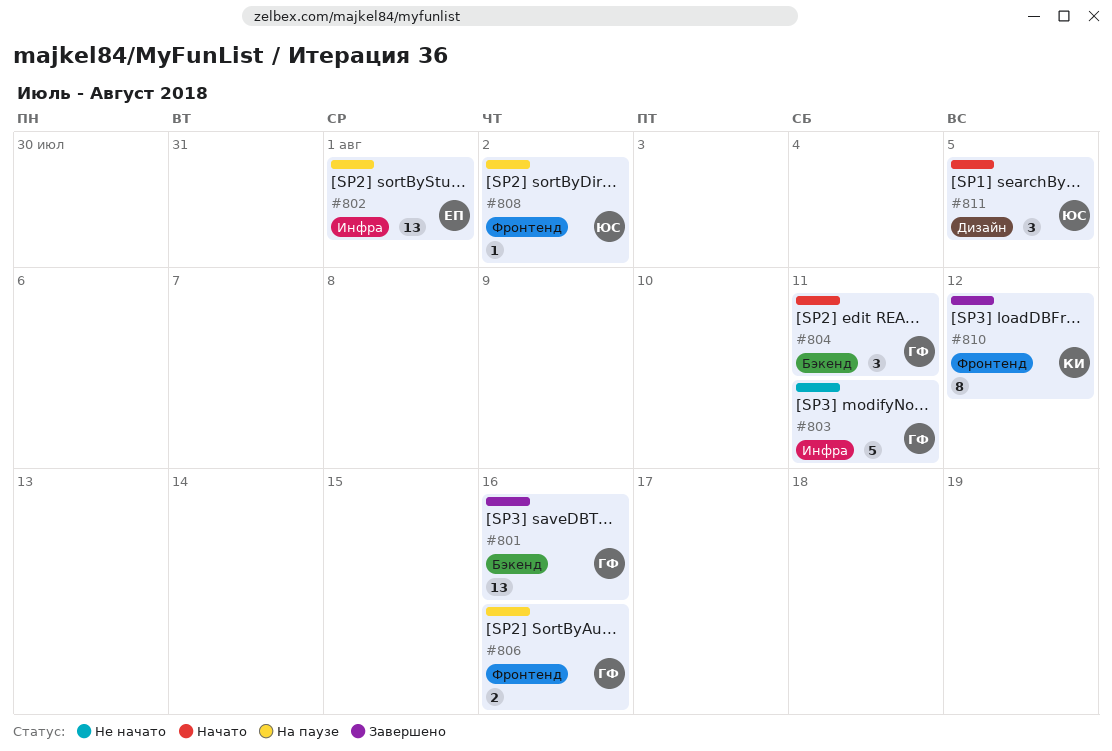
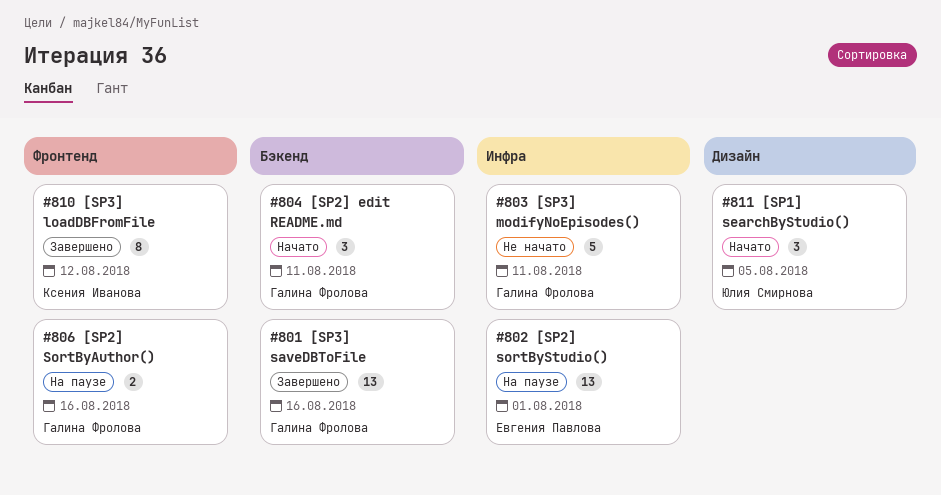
#808: present -> none

